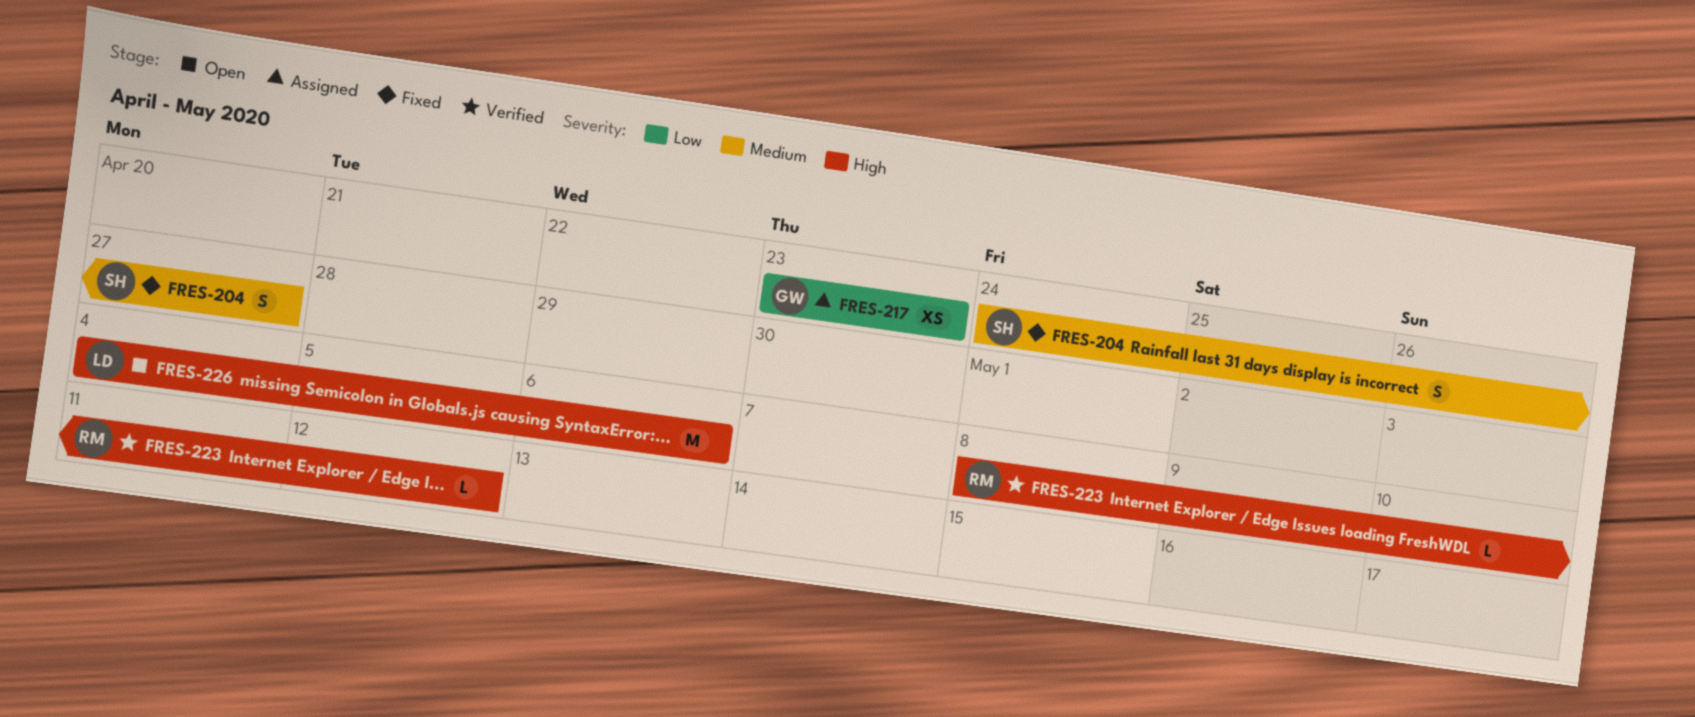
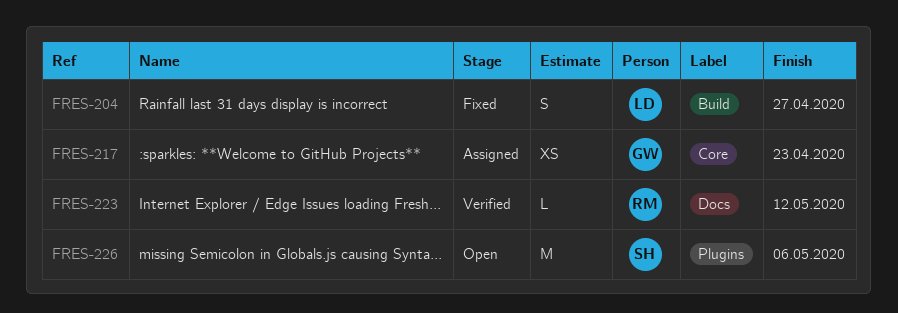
FRES-204, owner: SH -> LD
FRES-226, owner: LD -> SH

